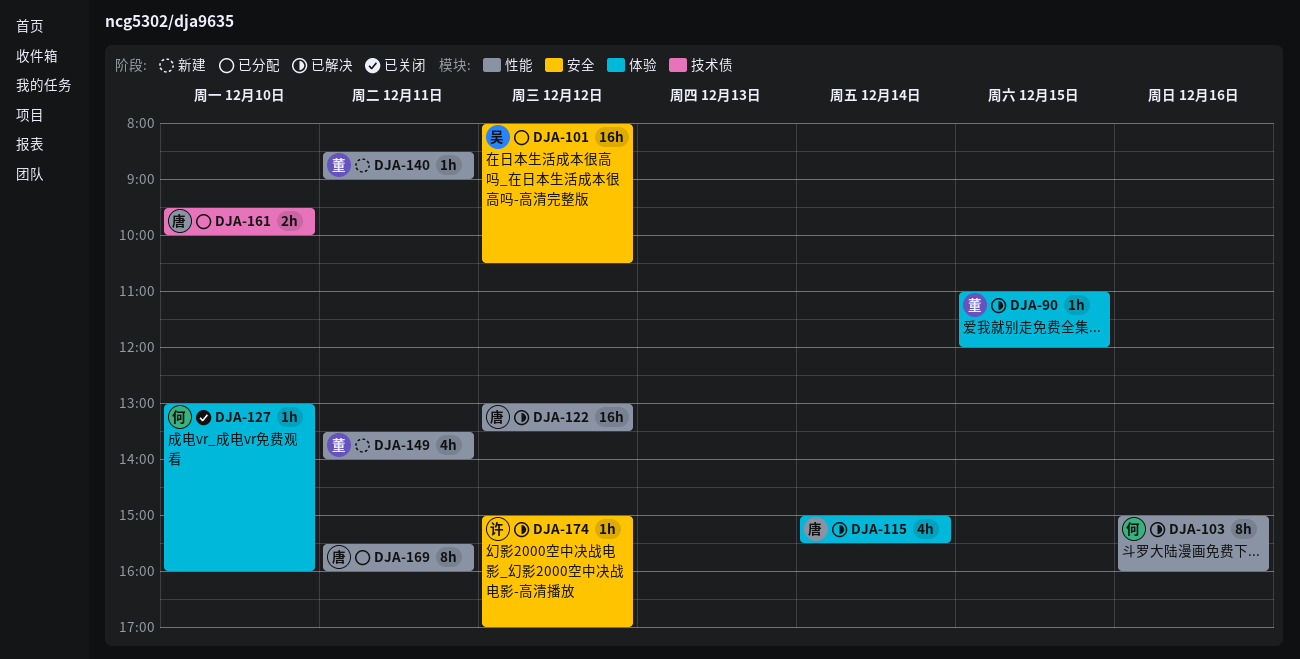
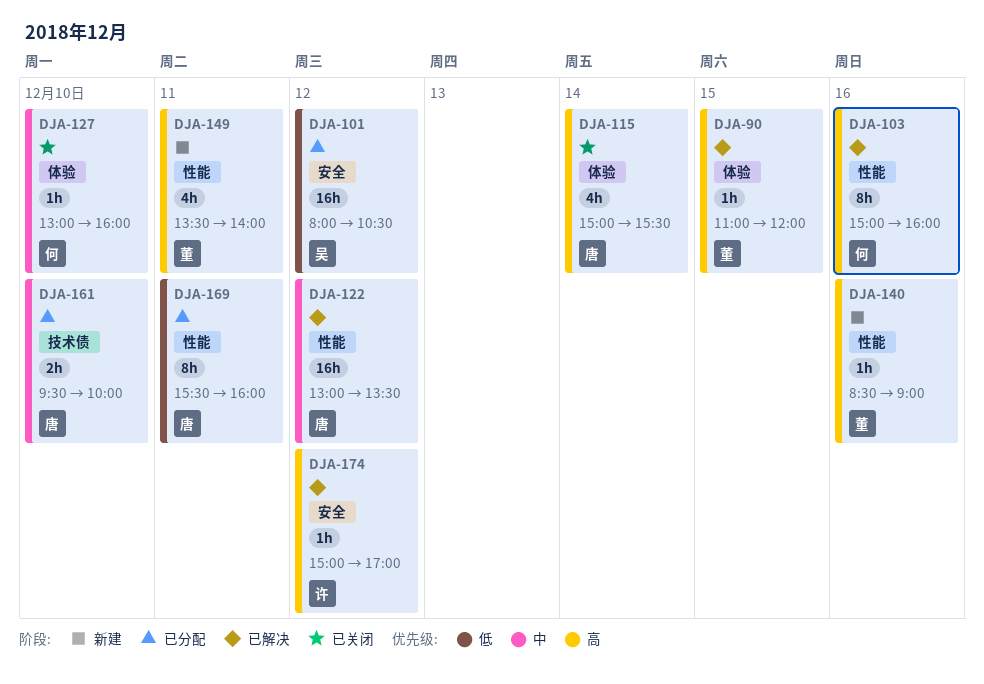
DJA-115, status: 已解决 -> 已关闭
DJA-140, day: Dec 11 -> Dec 16

